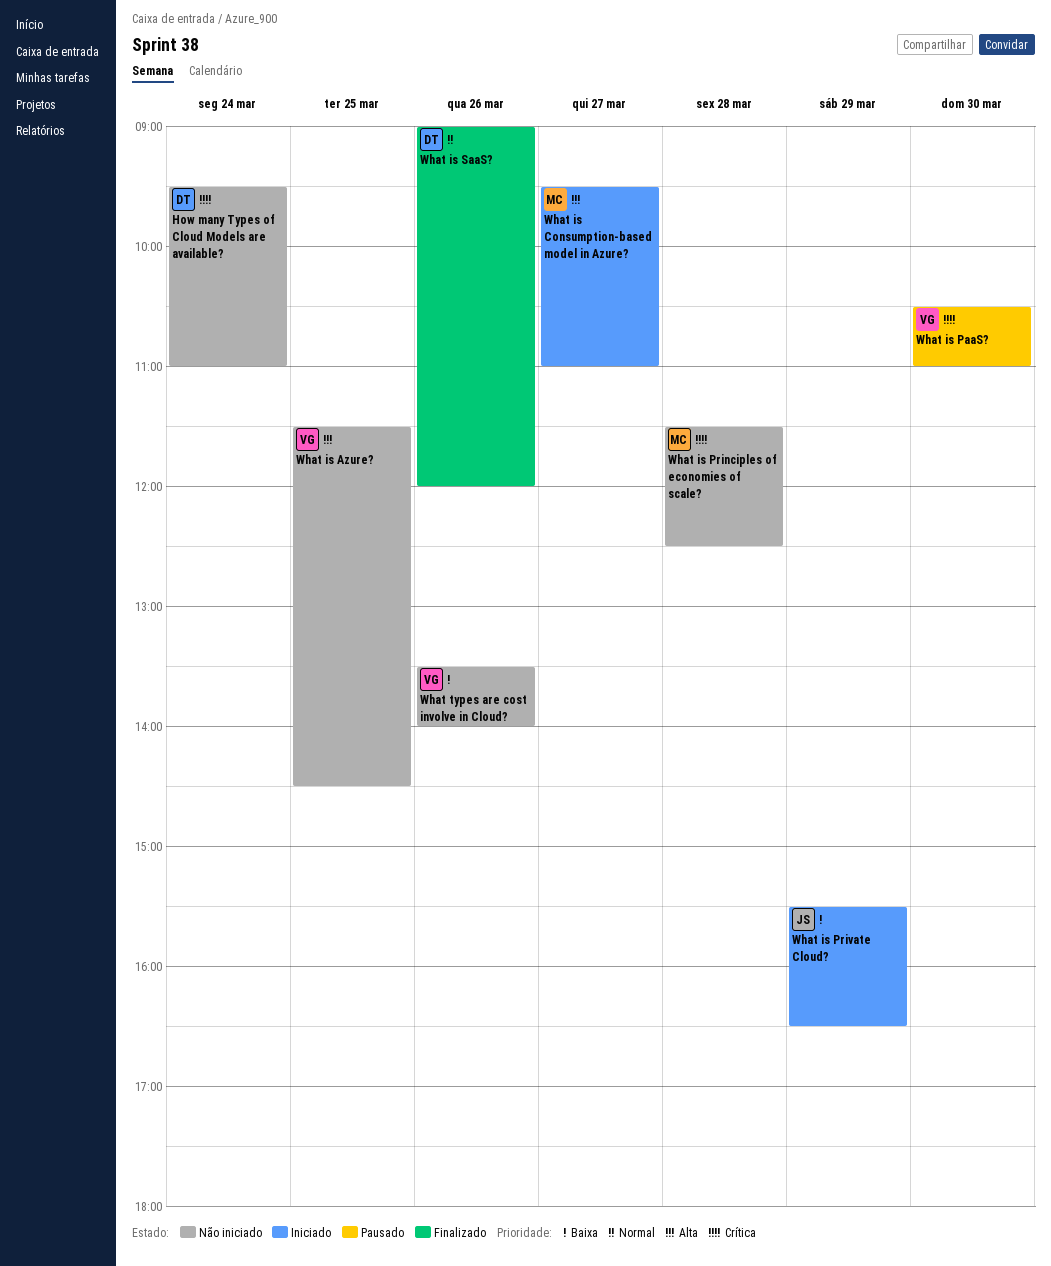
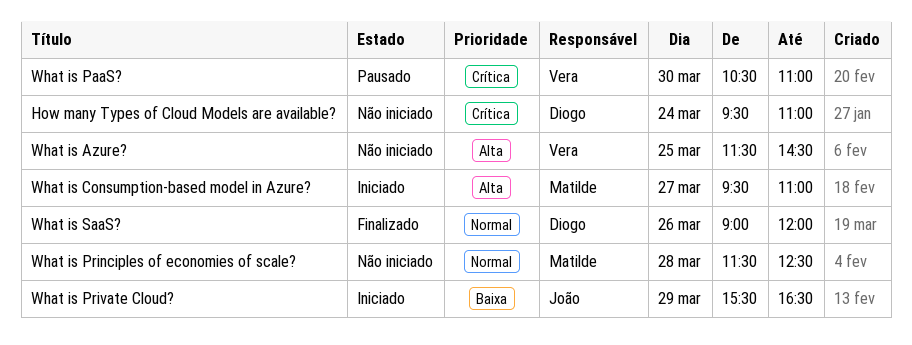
What is Principles of economies of scale?, priority: Crítica -> Normal
What types are cost involve in Cloud?: present -> none

